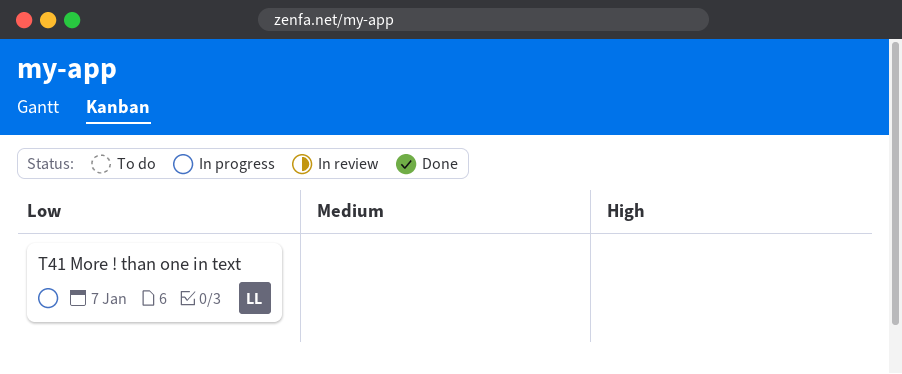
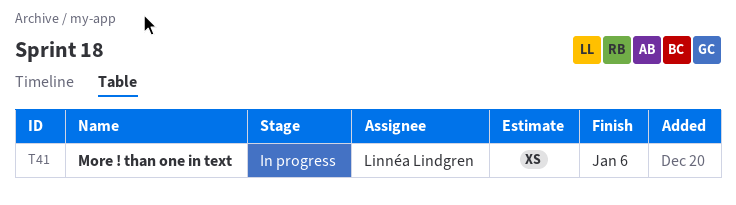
T41, due: Jan 7 -> Jan 6

